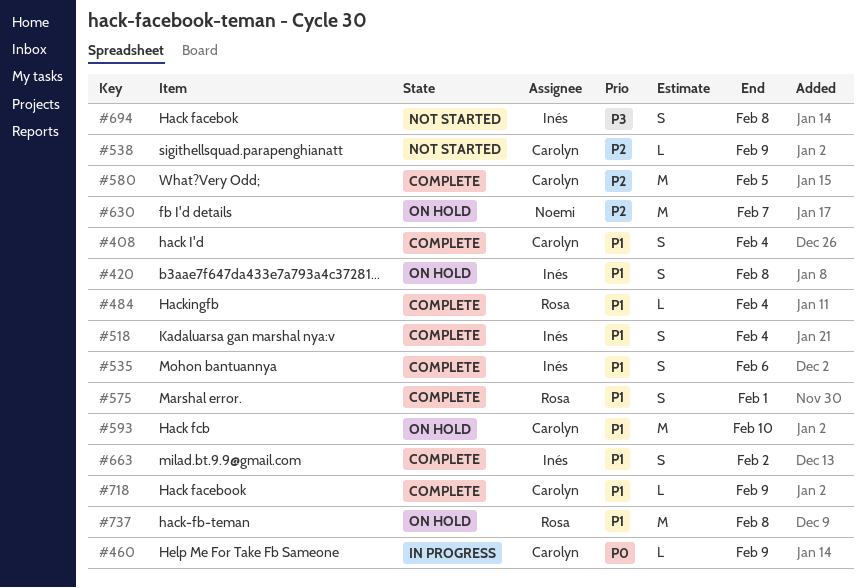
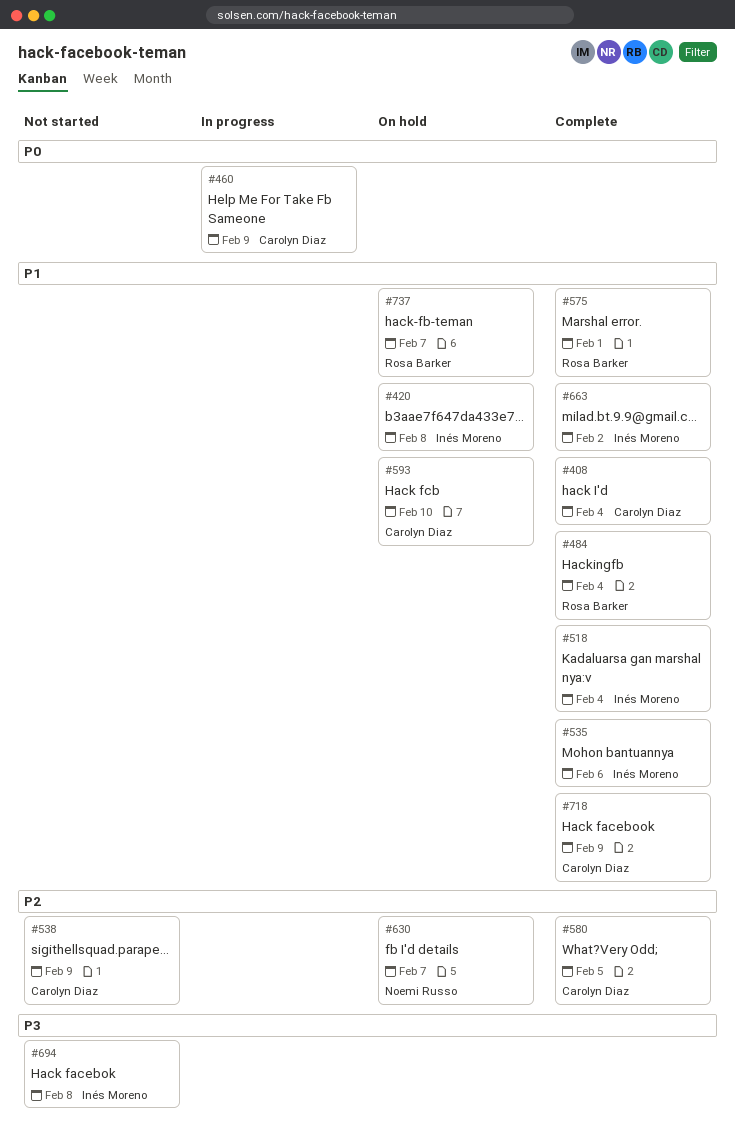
#737, due: Feb 8 -> Feb 7

